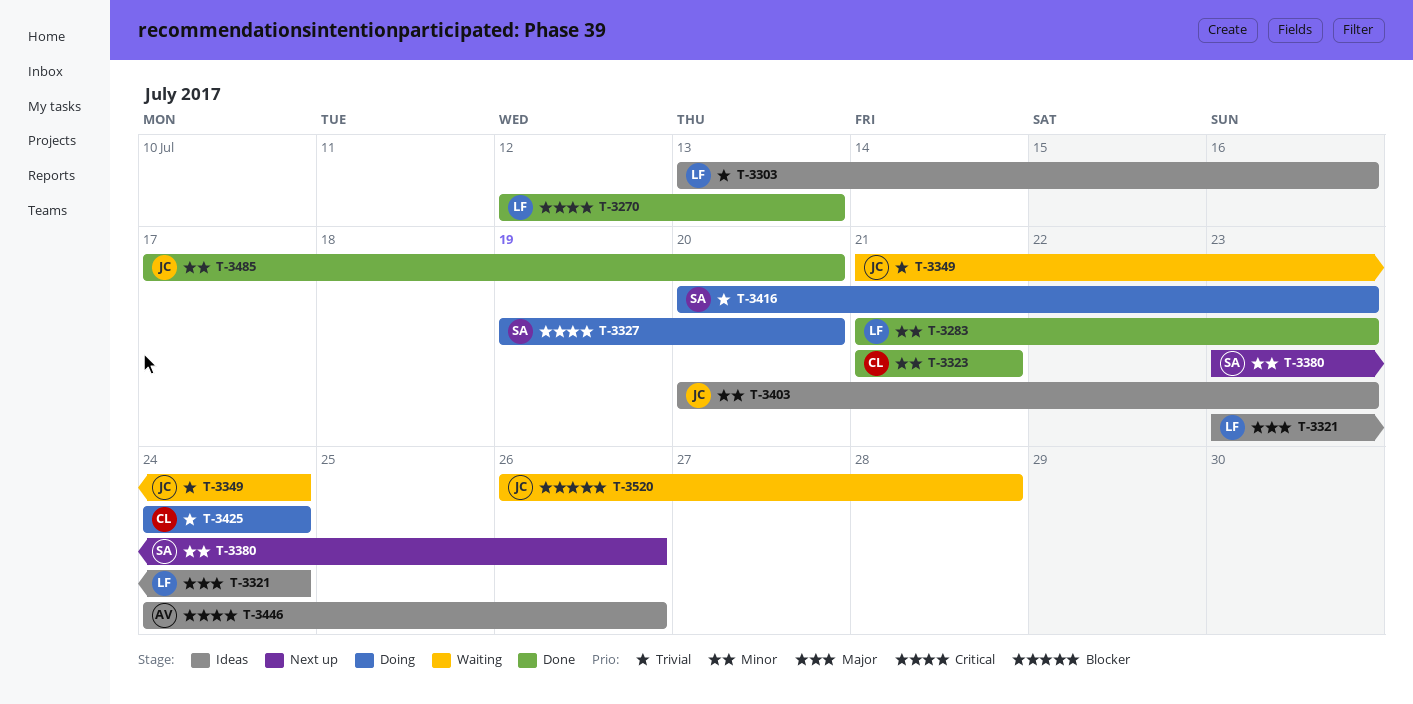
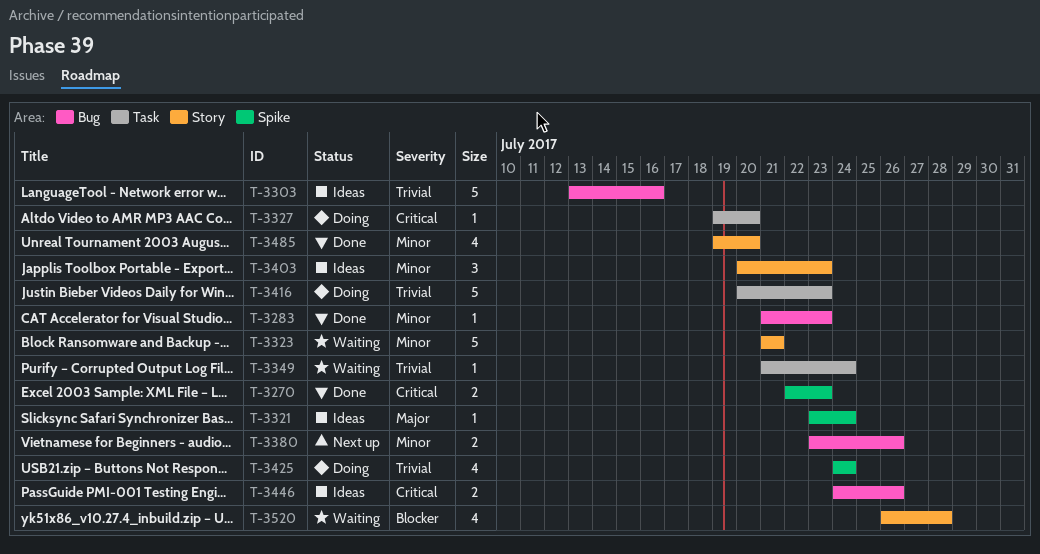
T-3270, start: Jul 12 -> Jul 22
T-3270, due: Jul 13 -> Jul 23
T-3323, status: Done -> Waiting
T-3485, start: Jul 17 -> Jul 19

